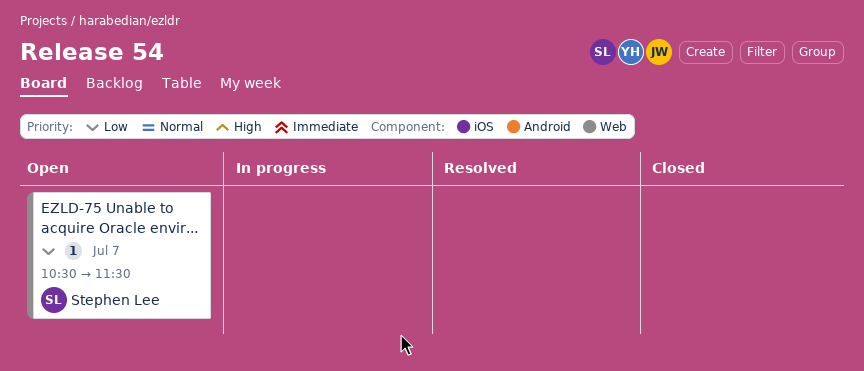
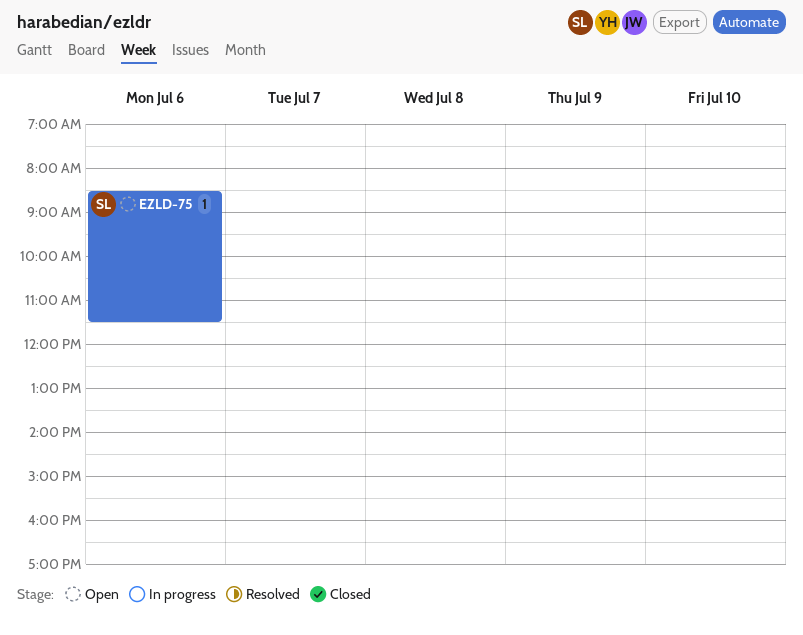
EZLD-75, day: Jul 7 -> Jul 6
EZLD-75, begins: 10:30 -> 08:30

